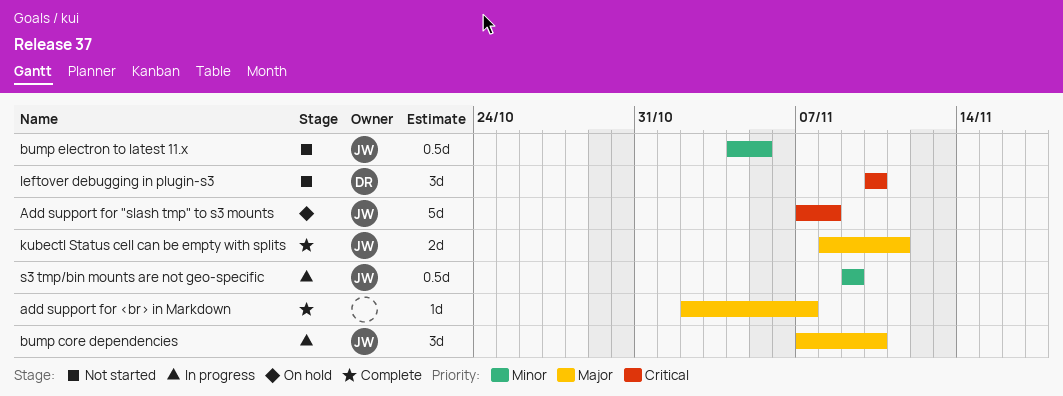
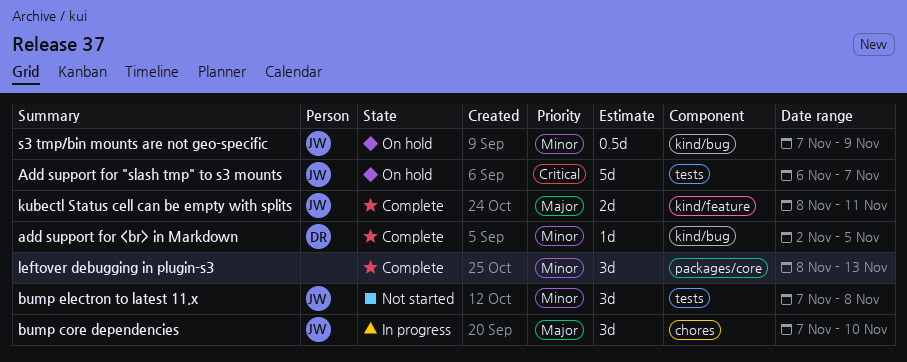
Add support for "slash tmp" to s3 mounts, start: Nov 7 -> Nov 6
Add support for "slash tmp" to s3 mounts, due: Nov 8 -> Nov 7
add support for <br> in Markdown, owner: none -> DR
add support for <br> in Markdown, priority: Major -> Minor
add support for <br> in Markdown, due: Nov 7 -> Nov 5
bump electron to latest 11.x, estimate: 0.5d -> 3d
bump electron to latest 11.x, start: Nov 4 -> Nov 7
bump electron to latest 11.x, due: Nov 5 -> Nov 8
leftover debugging in plugin-s3, status: Not started -> Complete
leftover debugging in plugin-s3, owner: DR -> none
leftover debugging in plugin-s3, priority: Critical -> Minor
leftover debugging in plugin-s3, start: Nov 10 -> Nov 8
leftover debugging in plugin-s3, due: Nov 10 -> Nov 13
s3 tmp/bin mounts are not geo-specific, status: In progress -> On hold
s3 tmp/bin mounts are not geo-specific, start: Nov 9 -> Nov 7

